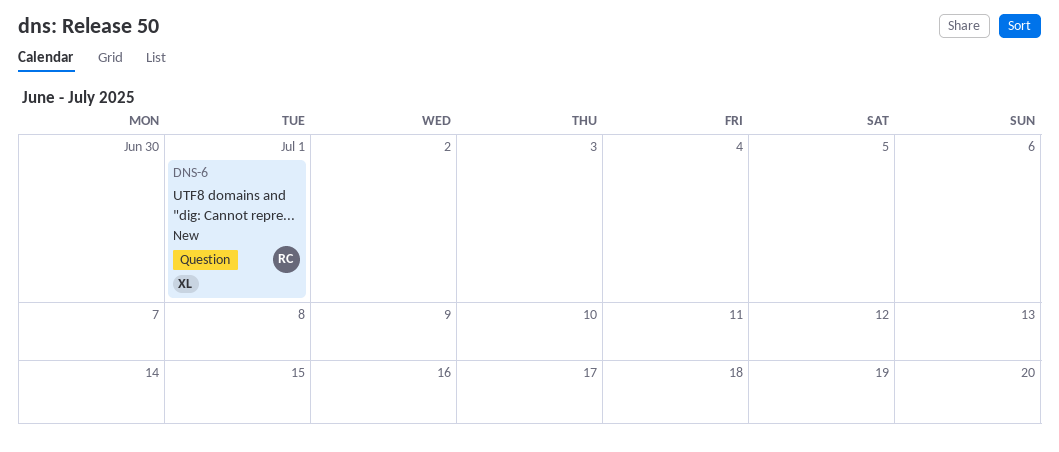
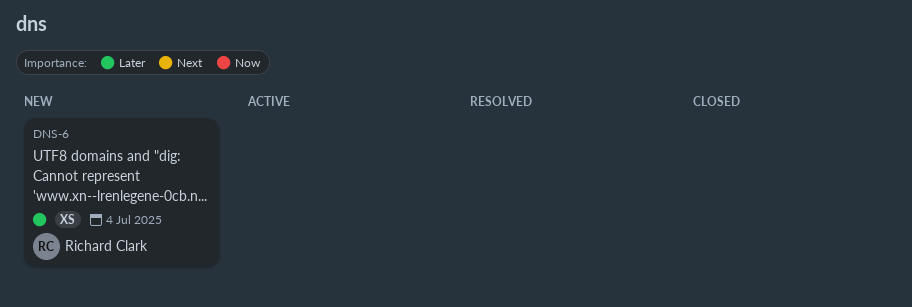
DNS-6, estimate: XL -> XS
DNS-6, due: Jul 1 -> Jul 4

